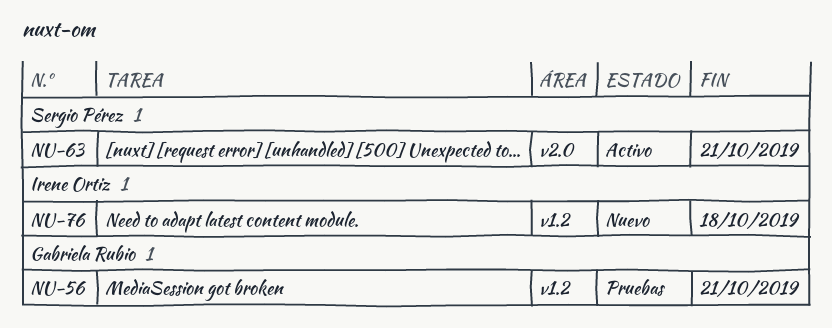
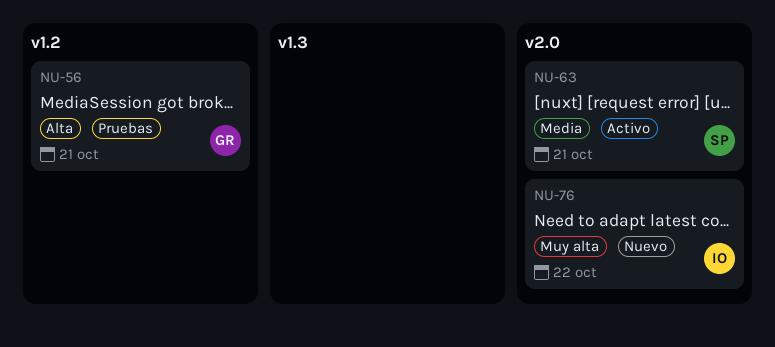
NU-76, label: v1.2 -> v2.0
NU-76, due: Oct 18 -> Oct 22

